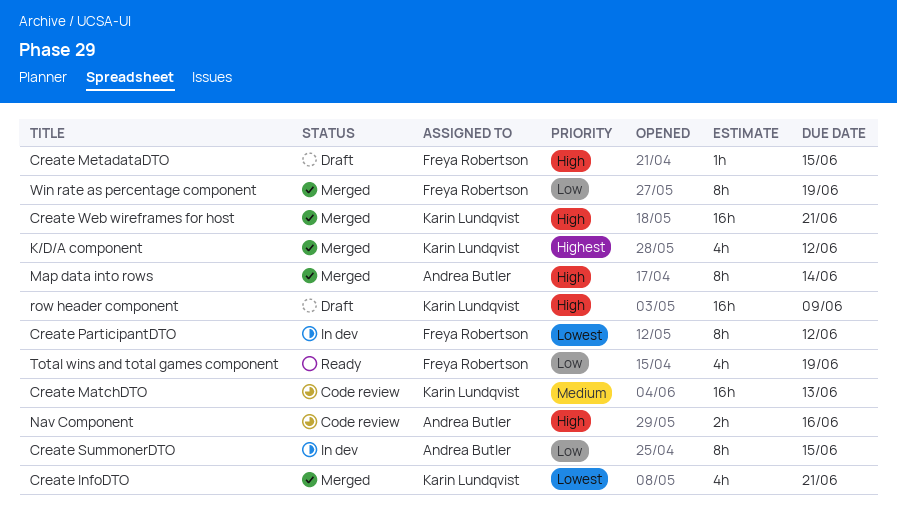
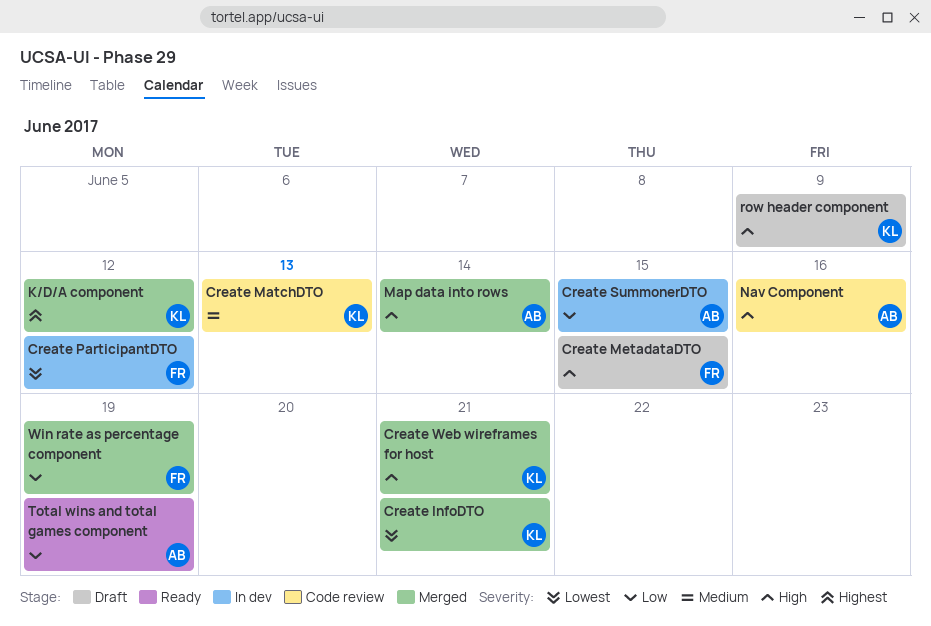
Total wins and total games component, owner: Freya Robertson -> Andrea Butler

